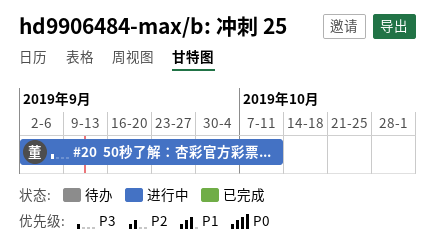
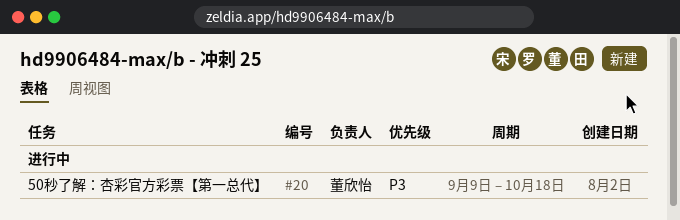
#20, start: Sep 2 -> Sep 9
#20, due: Oct 11 -> Oct 18

